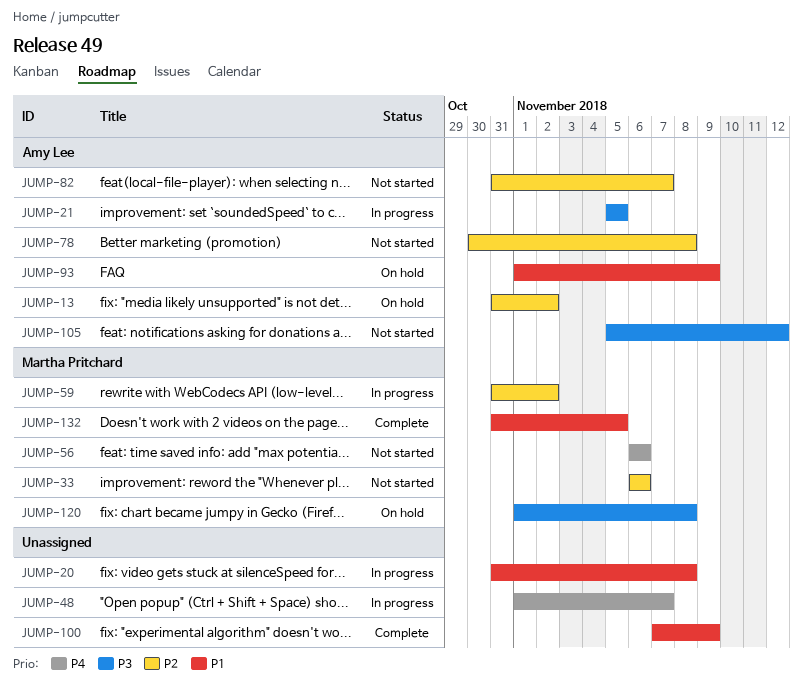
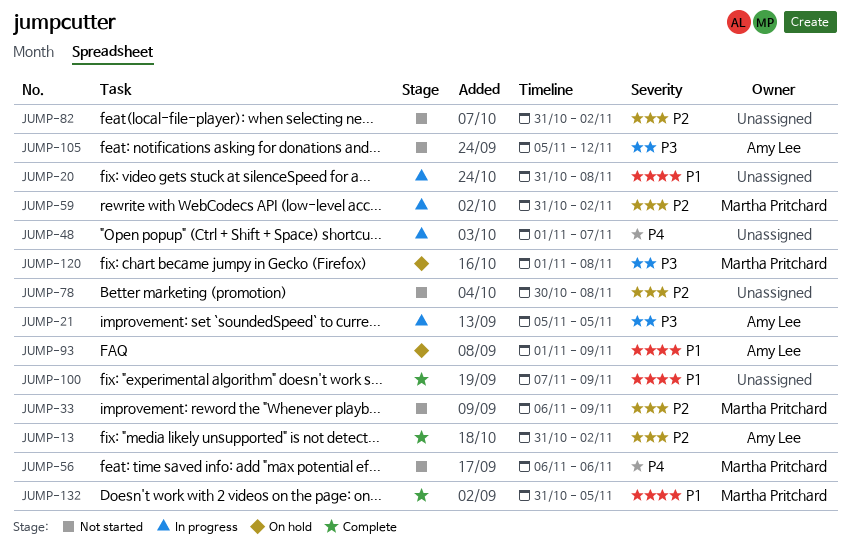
JUMP-13, status: On hold -> Complete
JUMP-33, due: Nov 6 -> Nov 9
JUMP-78, owner: Amy Lee -> none
JUMP-82, owner: Amy Lee -> none
JUMP-82, due: Nov 7 -> Nov 2

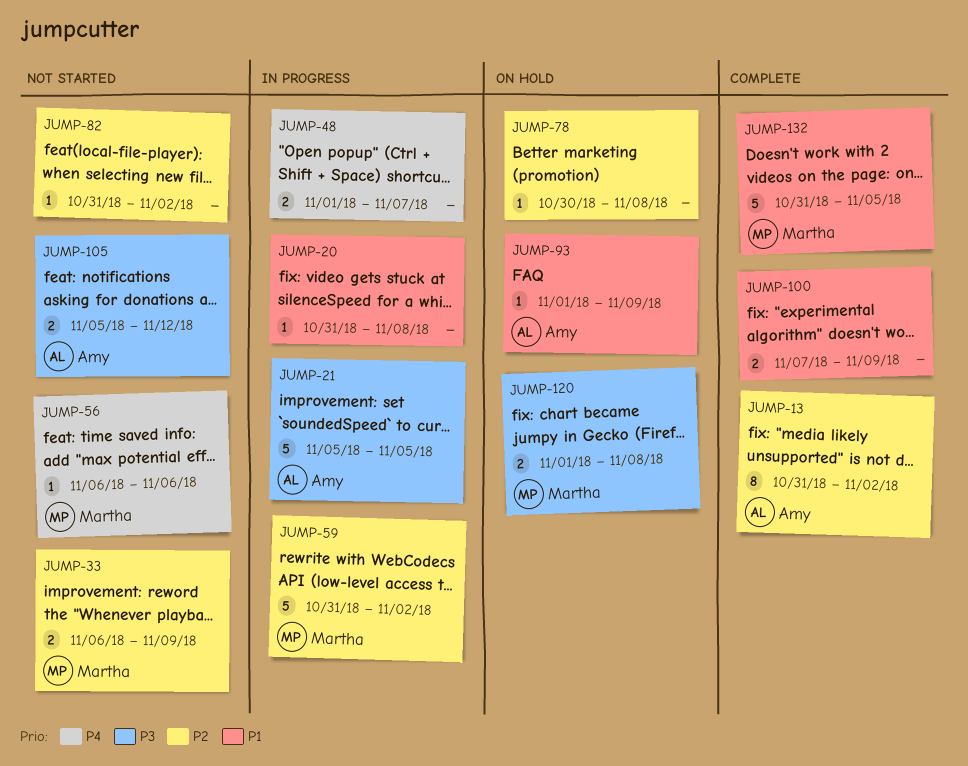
JUMP-78, status: Not started -> On hold

